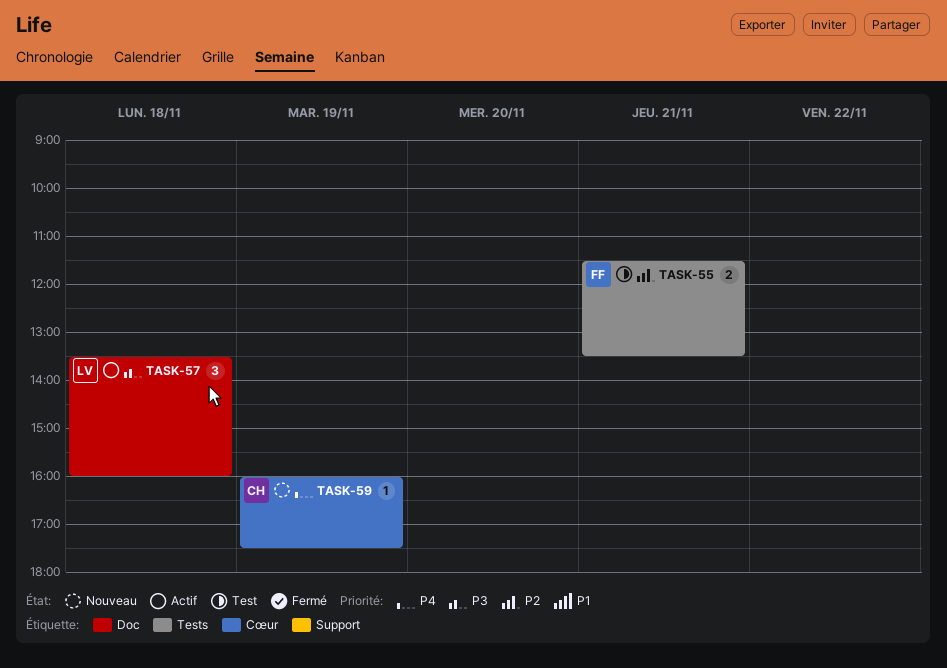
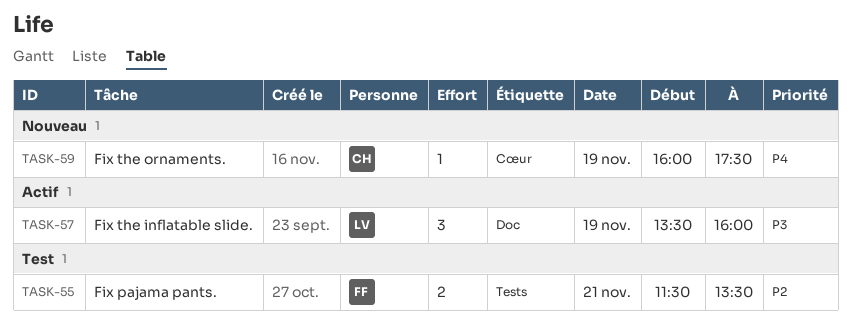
TASK-57, day: Nov 18 -> Nov 19

